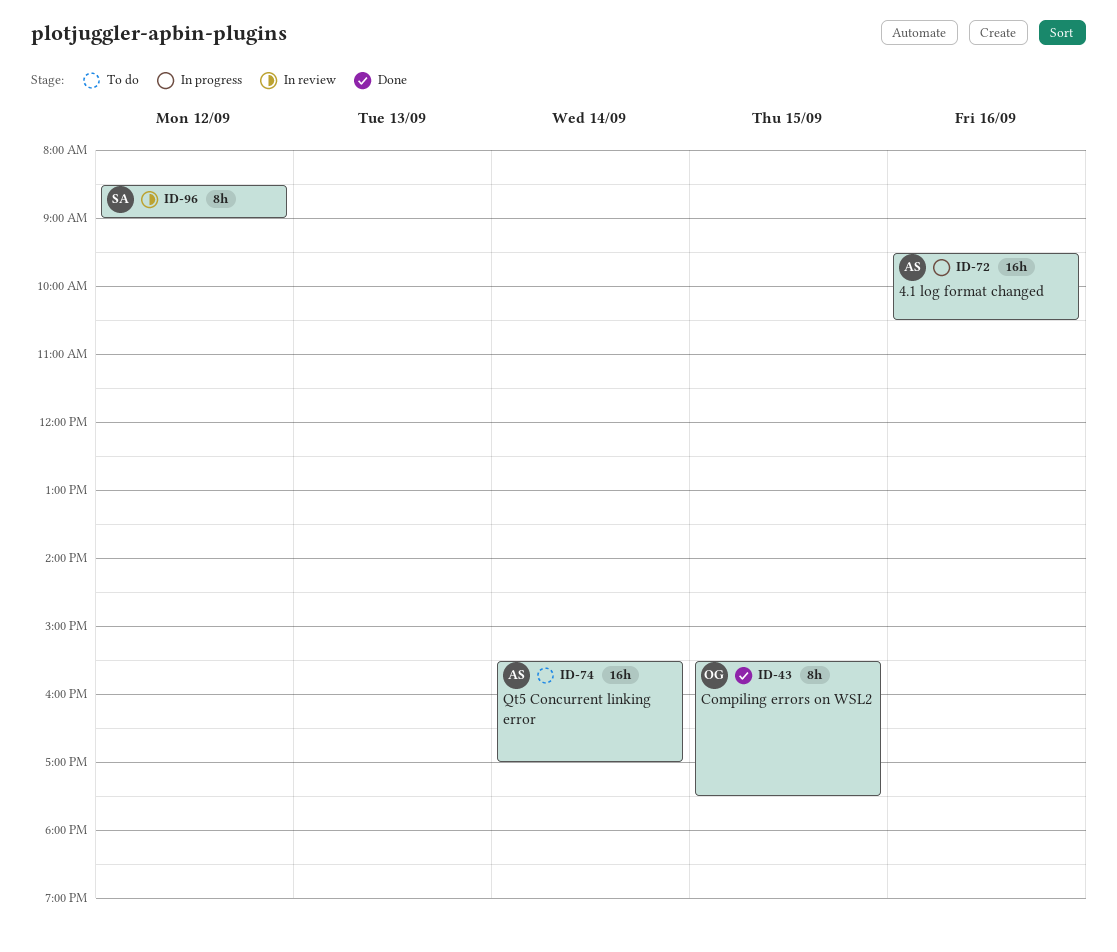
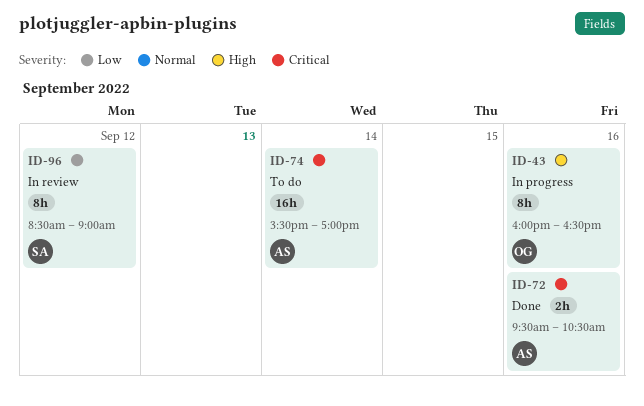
ID-43, status: Done -> In progress
ID-43, day: Sep 15 -> Sep 16
ID-43, begins: 15:30 -> 16:00
ID-43, ends: 17:30 -> 16:30
ID-72, status: In progress -> Done
ID-72, estimate: 16h -> 2h

